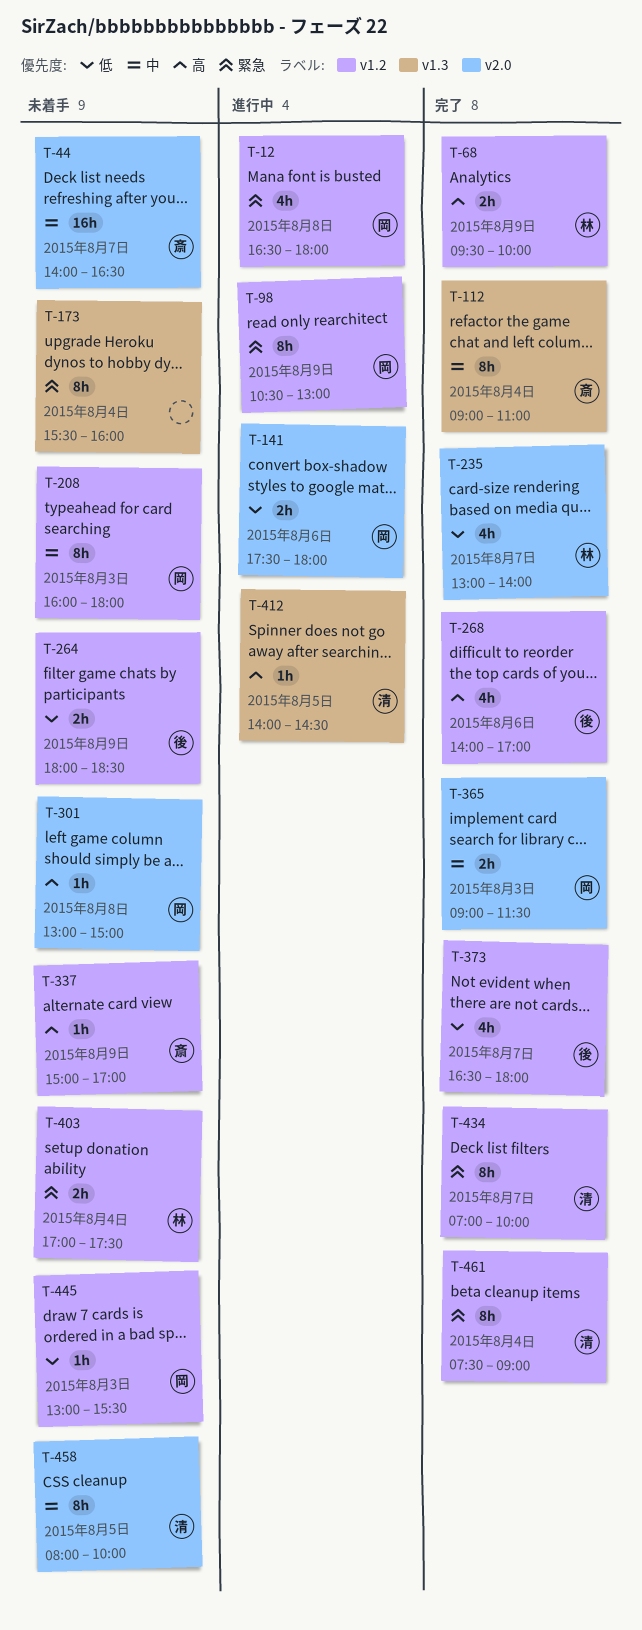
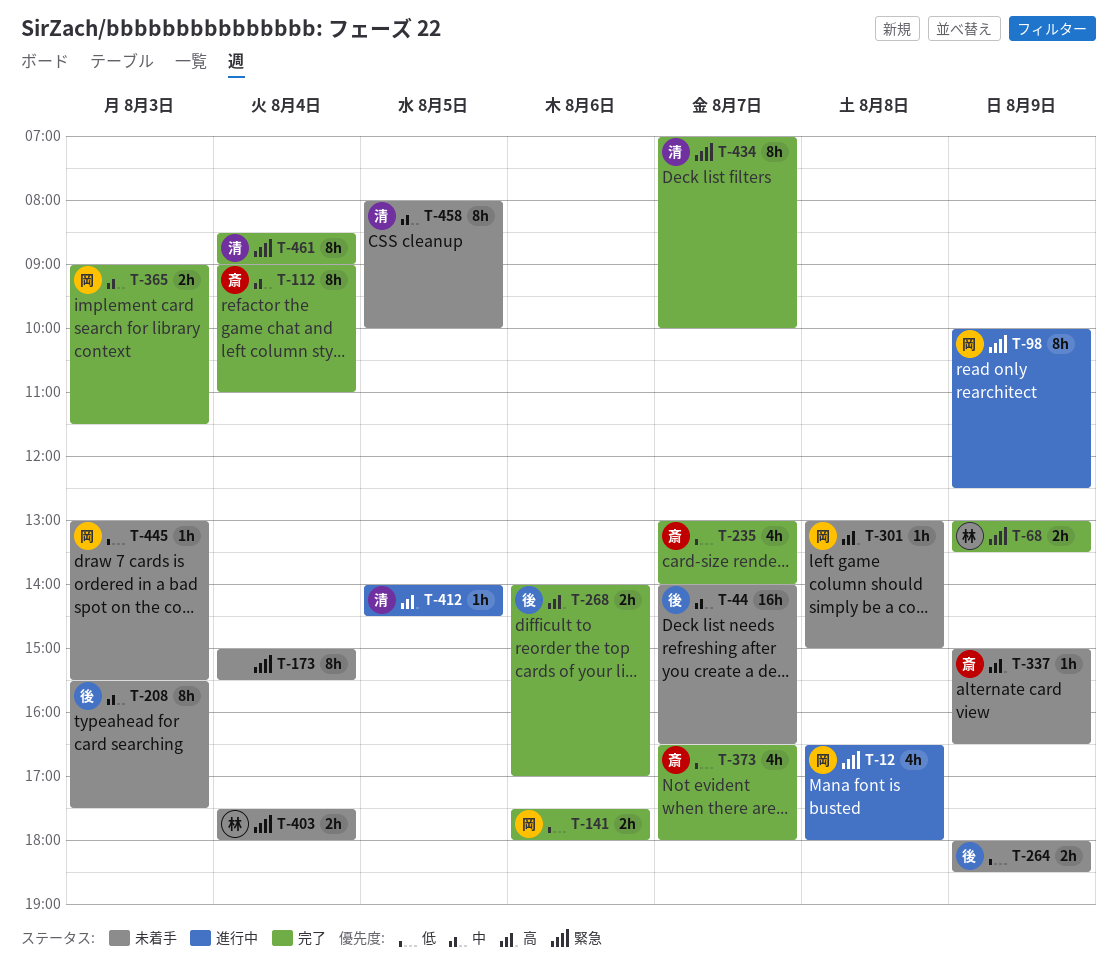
T-44, owner: 斎 -> 後
T-68, priority: 高 -> 緊急
T-68, begins: 09:30 -> 13:00
T-68, ends: 10:00 -> 13:30
T-98, begins: 10:30 -> 10:00
T-98, ends: 13:00 -> 12:30
T-141, status: 進行中 -> 完了
T-173, begins: 15:30 -> 15:00
T-173, ends: 16:00 -> 15:30
T-208, owner: 岡 -> 後
T-208, begins: 16:00 -> 15:30
T-208, ends: 18:00 -> 17:30
T-235, owner: 林 -> 斎
T-268, estimate: 4h -> 2h
T-337, ends: 17:00 -> 16:30
T-373, owner: 後 -> 斎
T-403, begins: 17:00 -> 17:30
T-403, ends: 17:30 -> 18:00
T-461, begins: 07:30 -> 08:30

